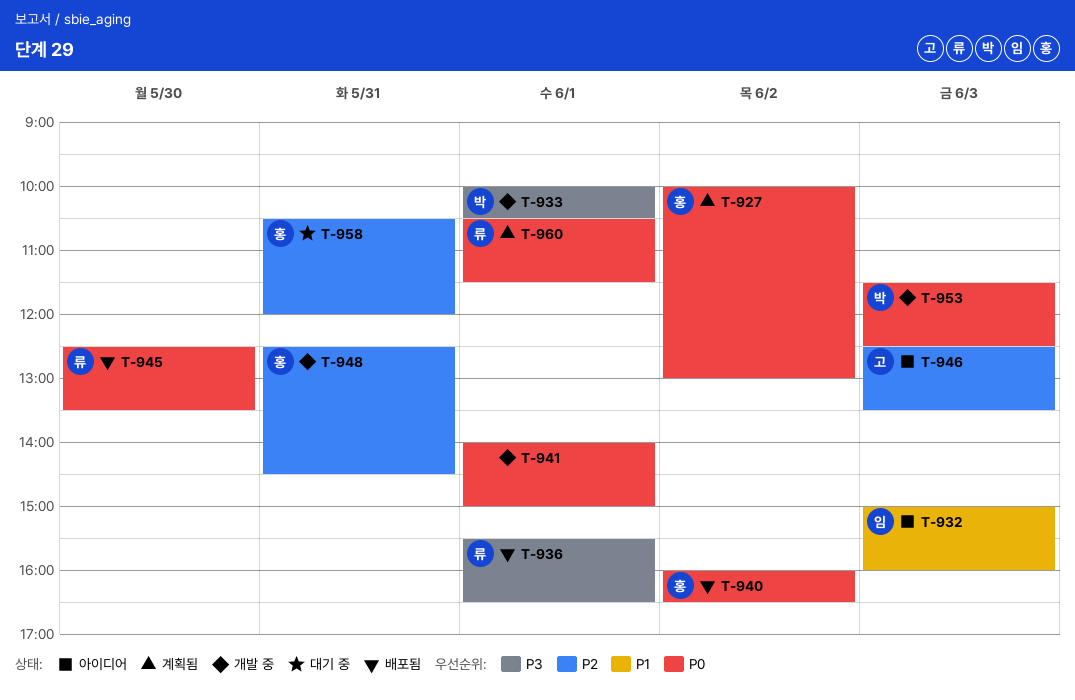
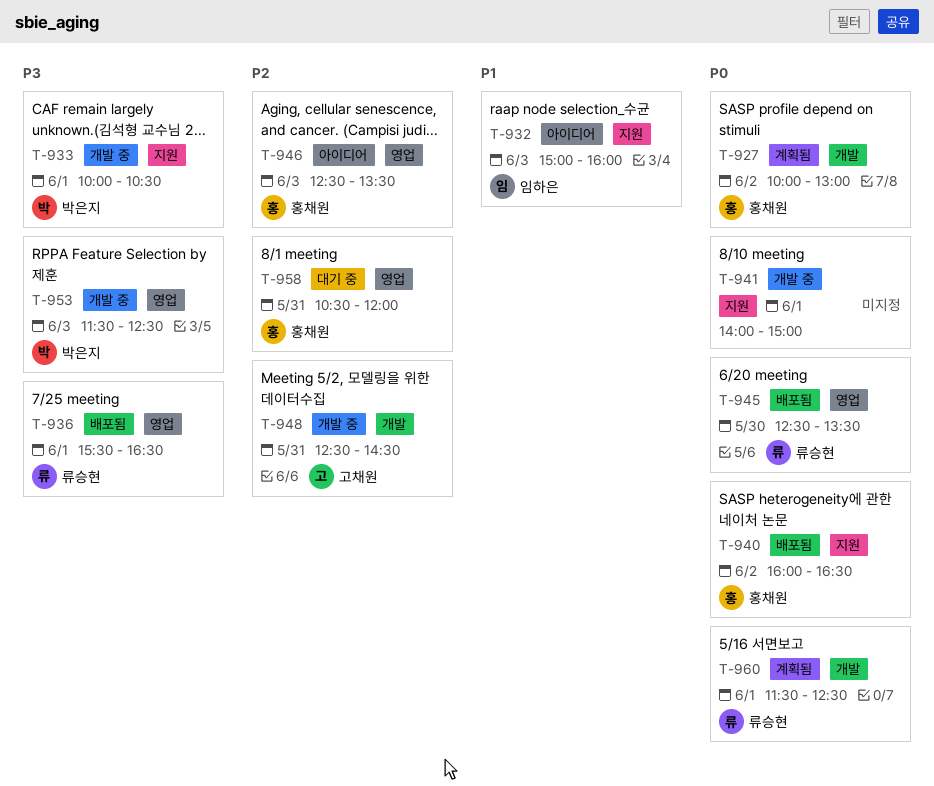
T-946, owner: 고채원 -> 홍채원
T-948, owner: 홍채원 -> 고채원
T-953, priority: P0 -> P3
T-960, begins: 10:30 -> 11:30
T-960, ends: 11:30 -> 12:30

